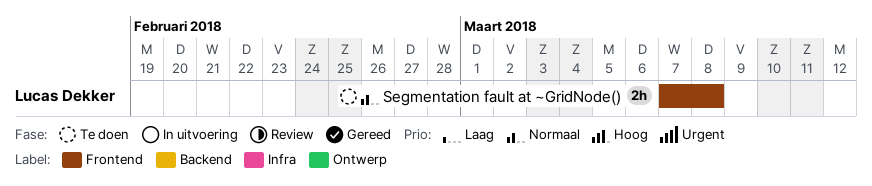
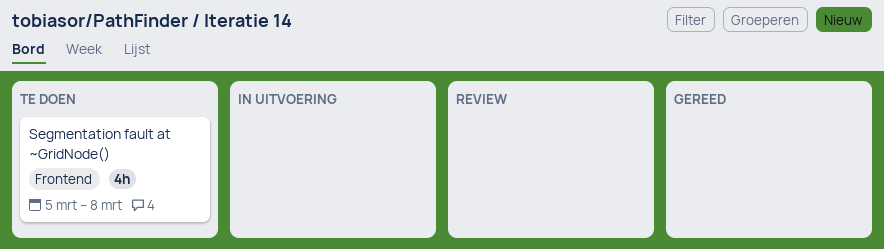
Segmentation fault at ~GridNode(), estimate: 2h -> 4h
Segmentation fault at ~GridNode(), start: Mar 7 -> Mar 5

